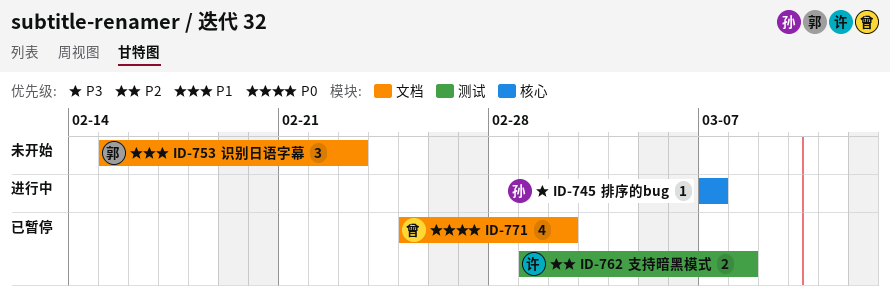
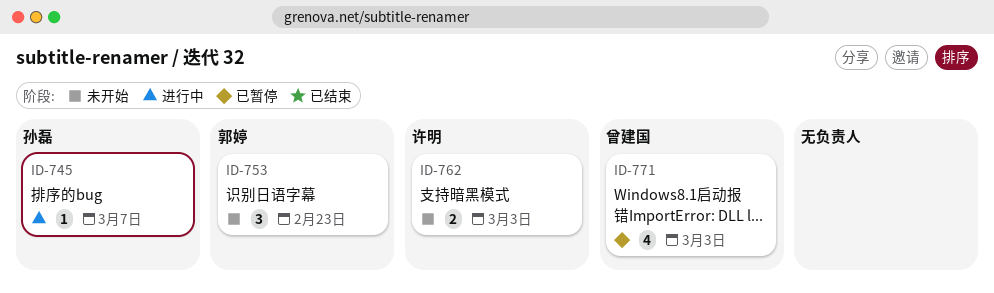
ID-762, status: 已暂停 -> 未开始
ID-762, due: Mar 8 -> Mar 3
ID-771, due: Mar 2 -> Mar 3

